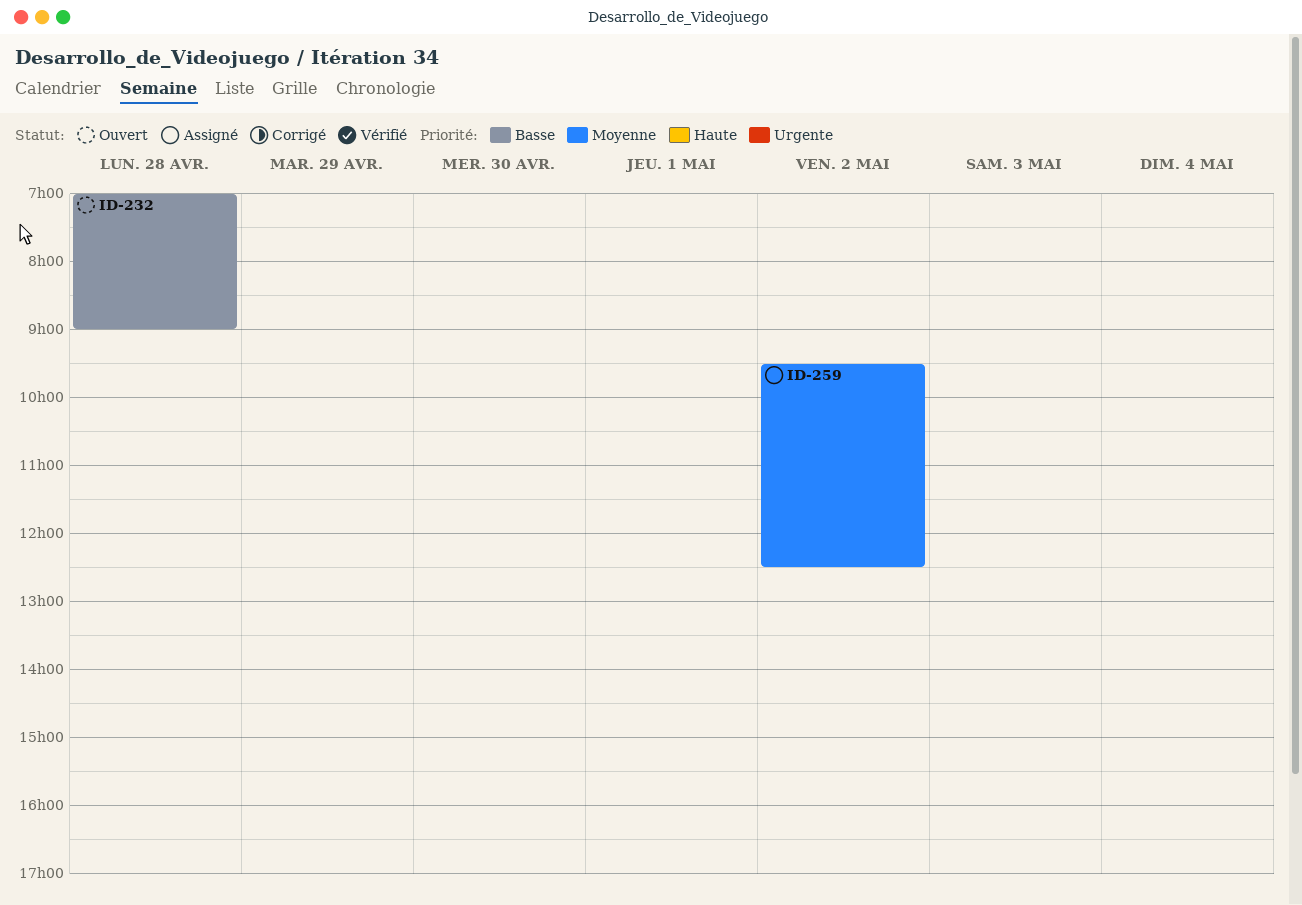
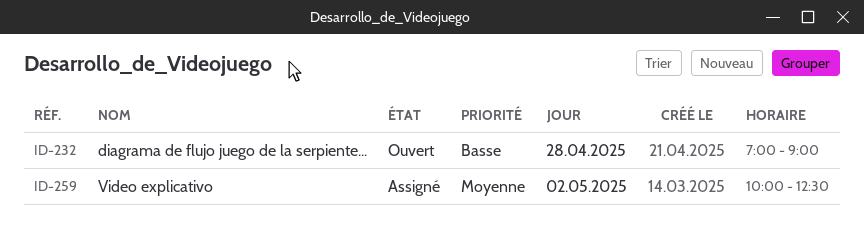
ID-259, begins: 09:30 -> 10:00

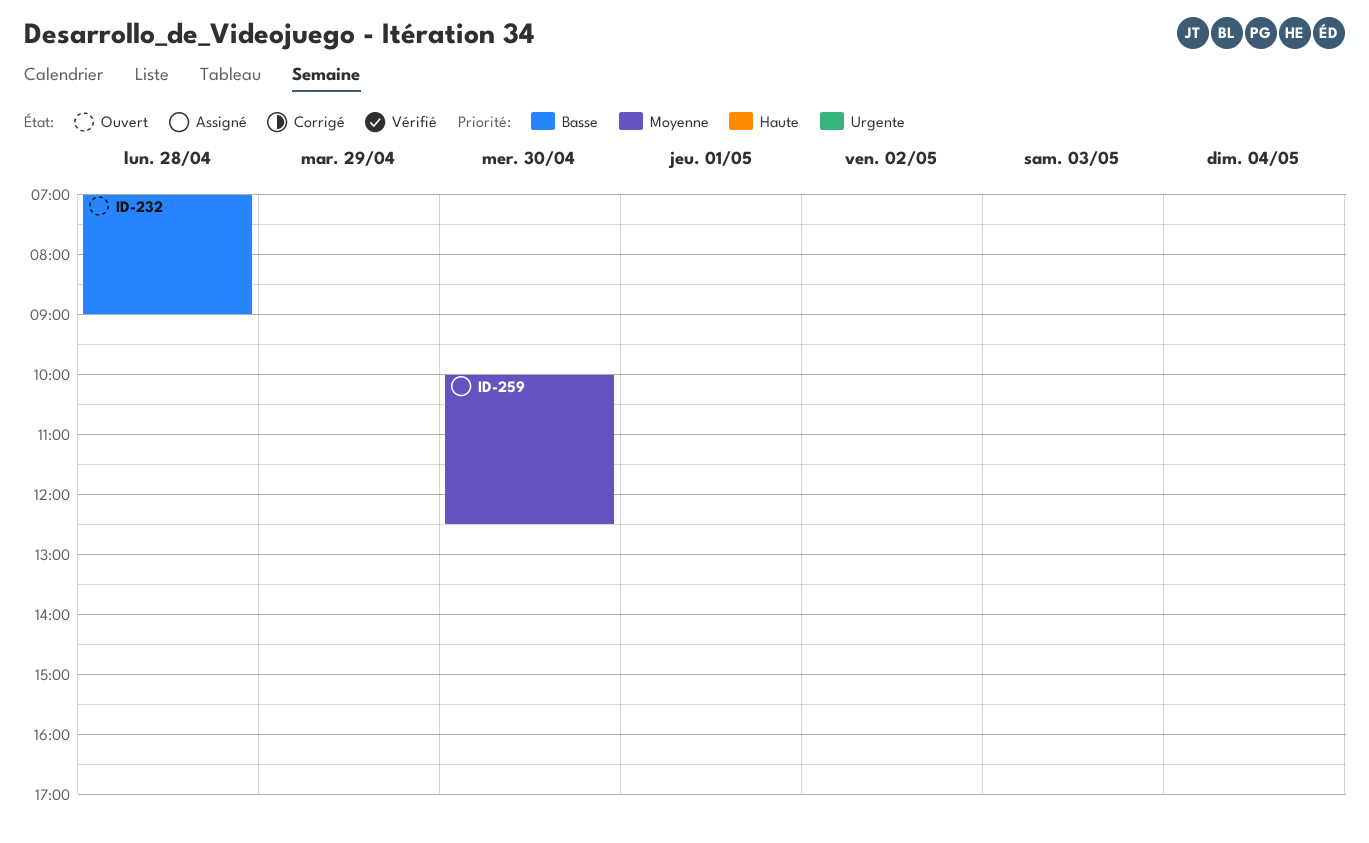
ID-259, day: May 2 -> Apr 30

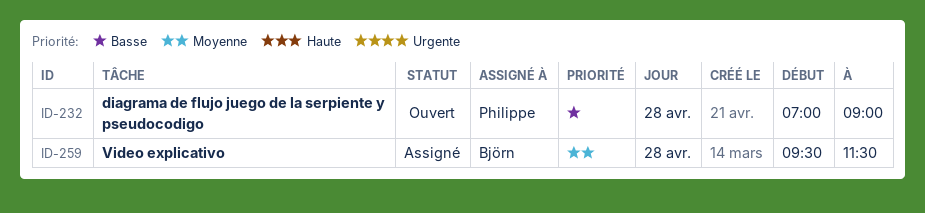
ID-259, day: Apr 30 -> Apr 28
ID-259, begins: 10:00 -> 09:30
ID-259, ends: 12:30 -> 11:30

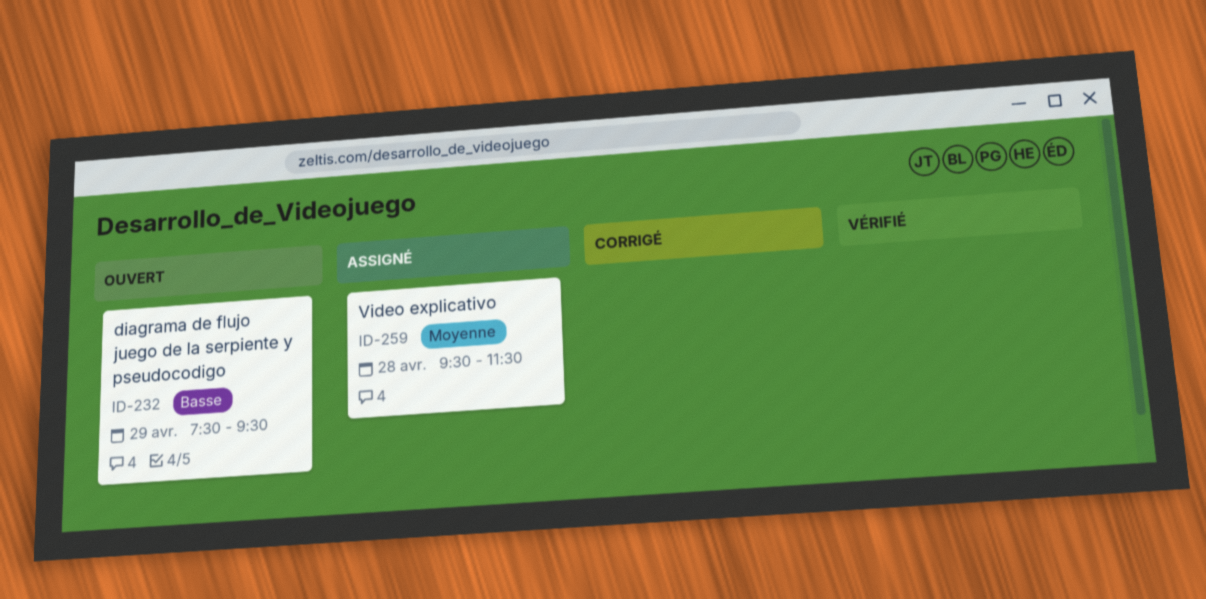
ID-232, day: Apr 28 -> Apr 29
ID-232, begins: 07:00 -> 07:30
ID-232, ends: 09:00 -> 09:30

